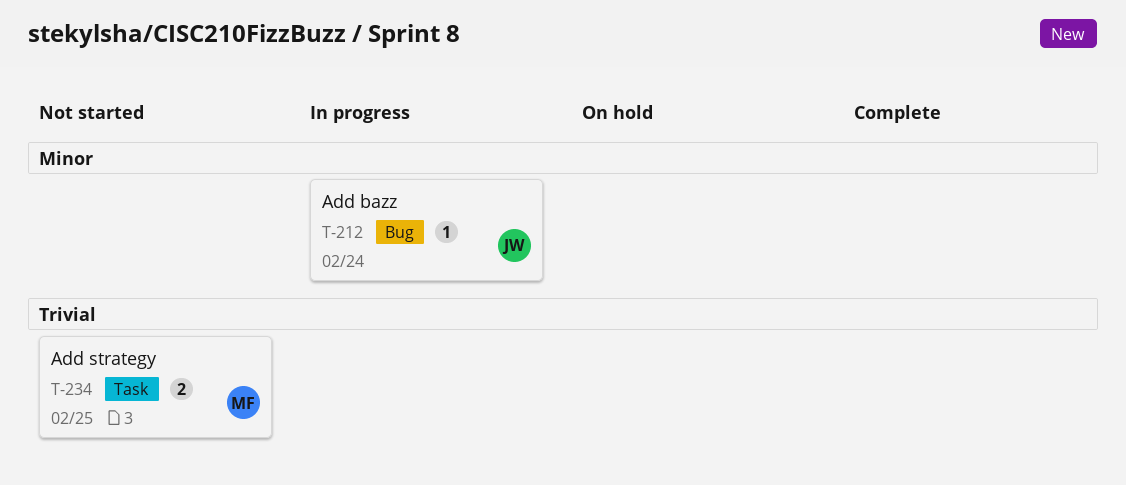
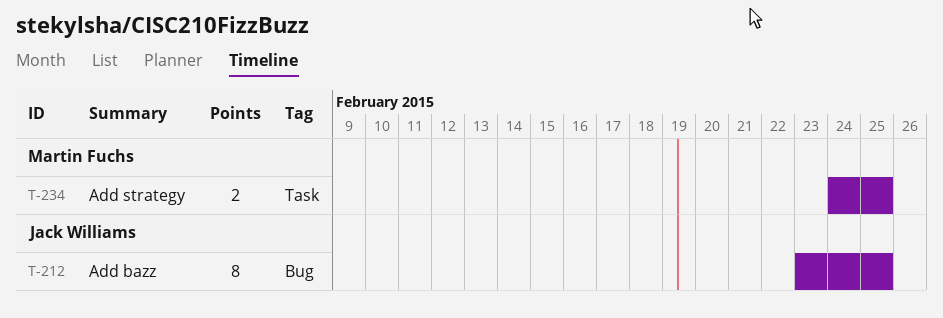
T-212, estimate: 1 -> 8
T-212, due: Feb 24 -> Feb 25

